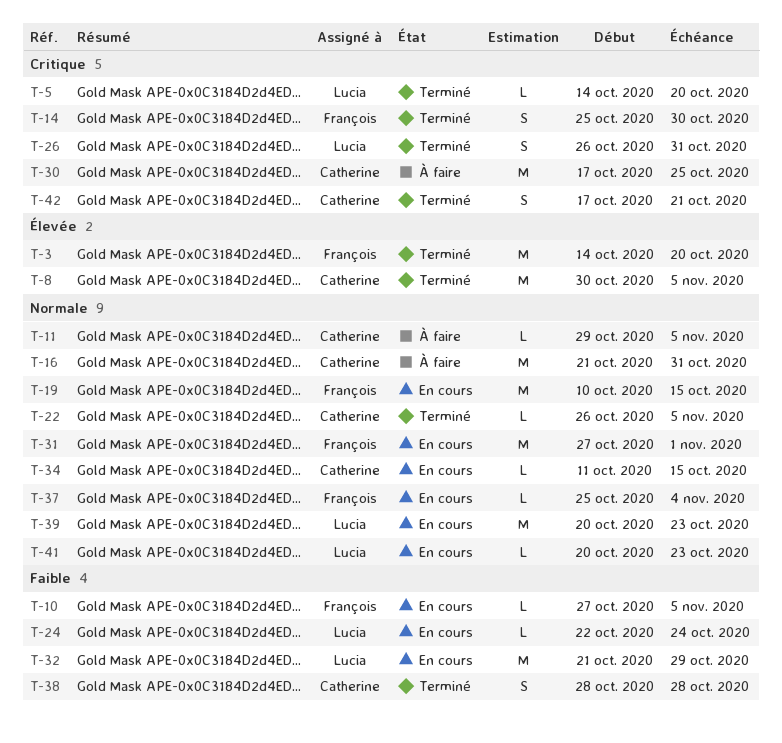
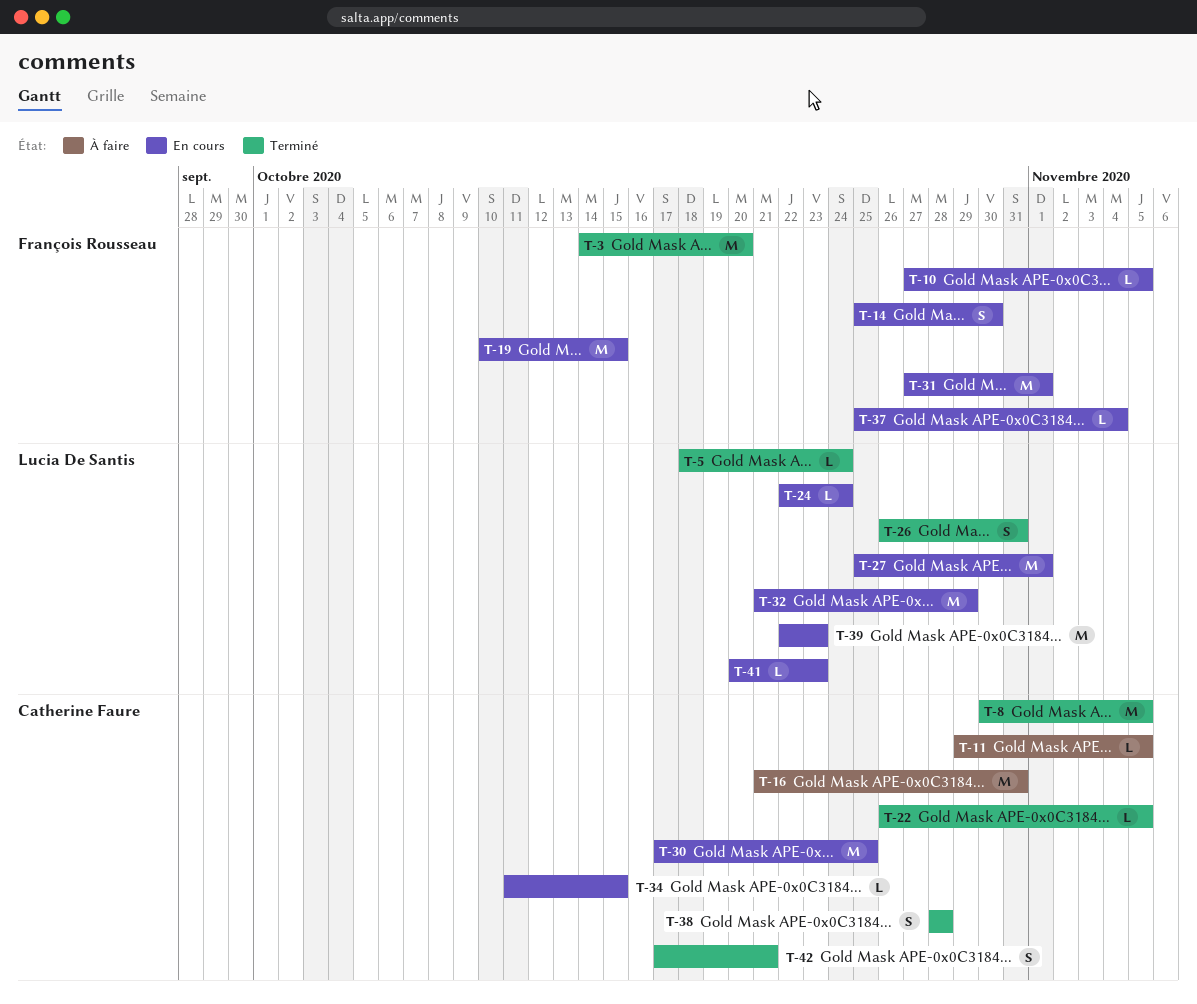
T-5, start: Oct 14 -> Oct 18
T-5, due: Oct 20 -> Oct 24
T-14, status: Terminé -> En cours
T-27: none -> present
T-30, status: À faire -> En cours
T-39, start: Oct 20 -> Oct 22

